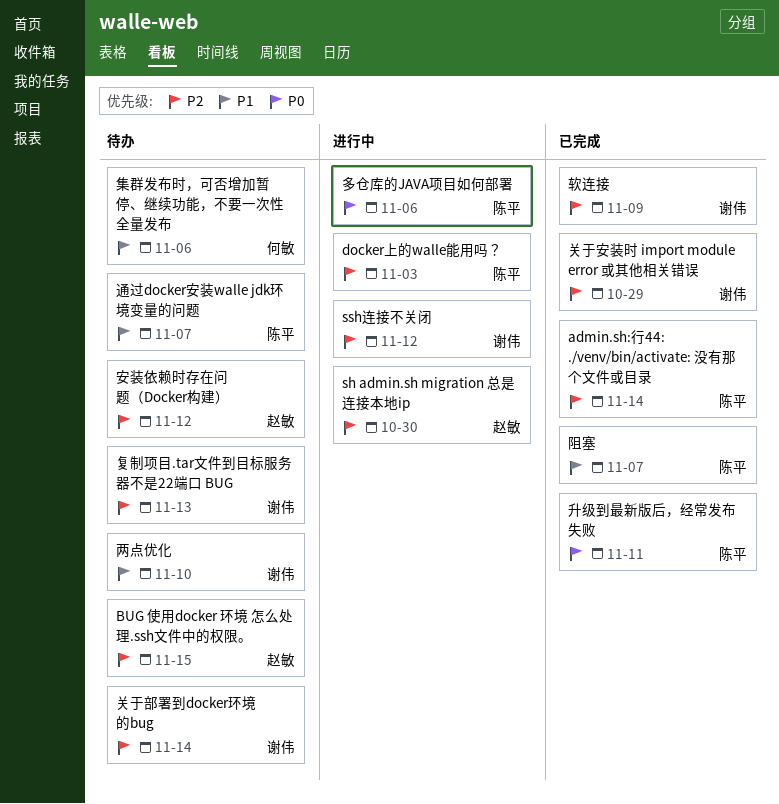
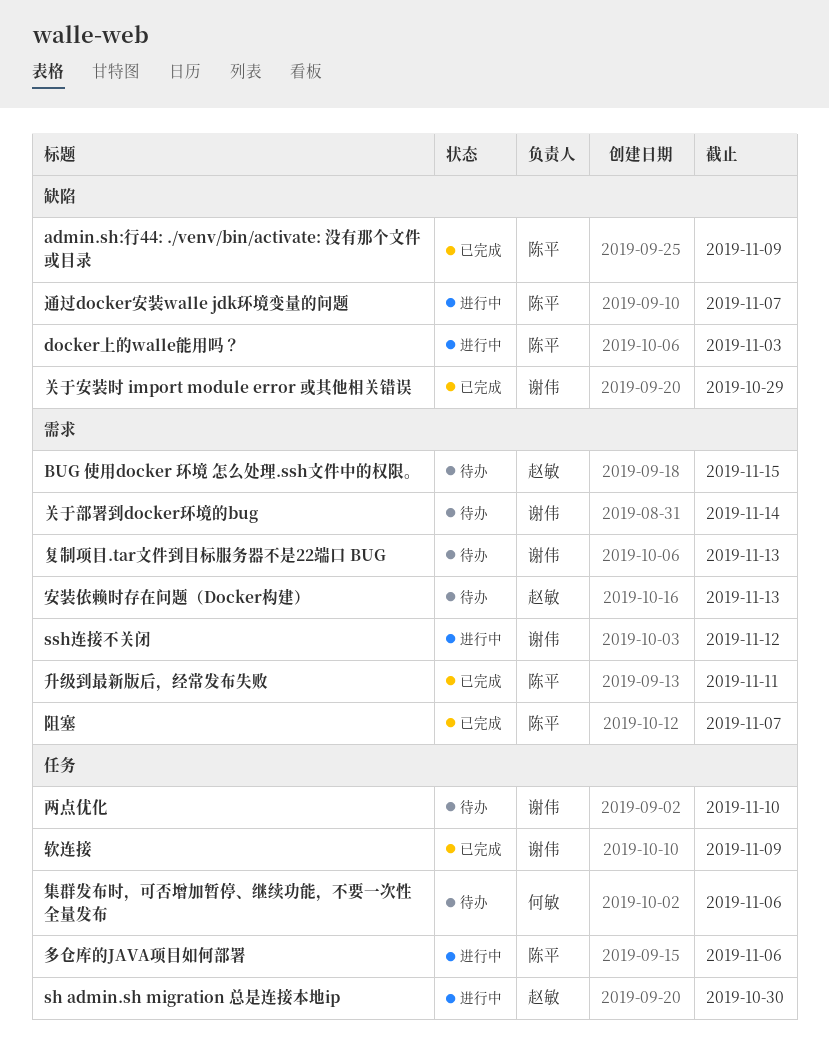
admin.sh:行44: ./venv/bin/activate: 没有那个文件或目录, due: Nov 14 -> Nov 9
安装依赖时存在问题（Docker构建）, due: Nov 12 -> Nov 13
通过docker安装walle jdk环境变量的问题, status: 待办 -> 进行中

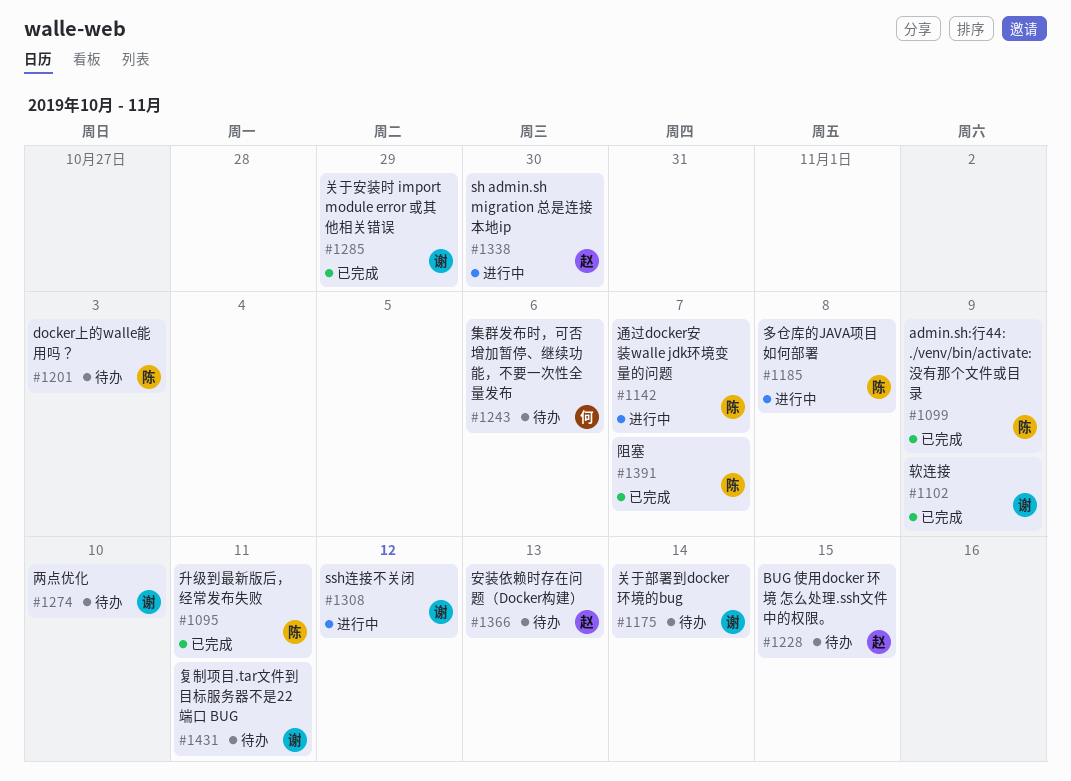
docker上的walle能用吗？, status: 进行中 -> 待办
复制项目.tar文件到目标服务器不是22端口 BUG, due: Nov 13 -> Nov 11
多仓库的JAVA项目如何部署, due: Nov 6 -> Nov 8

